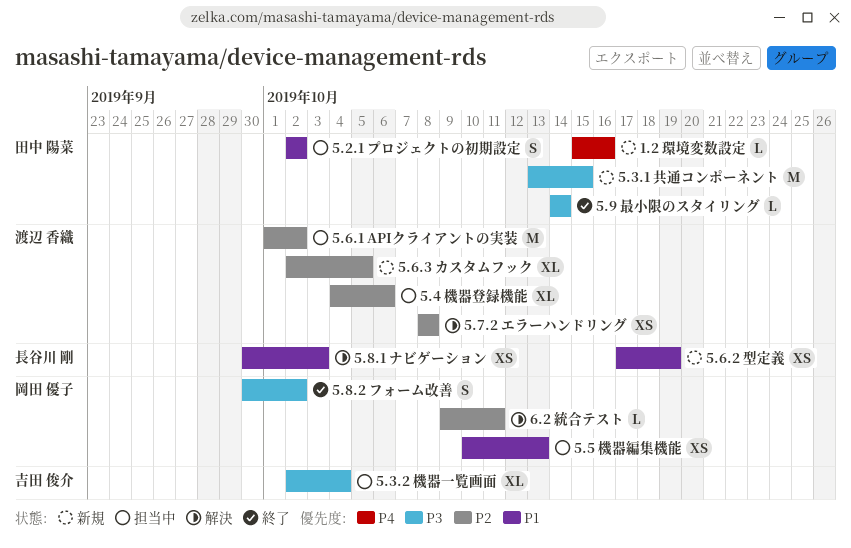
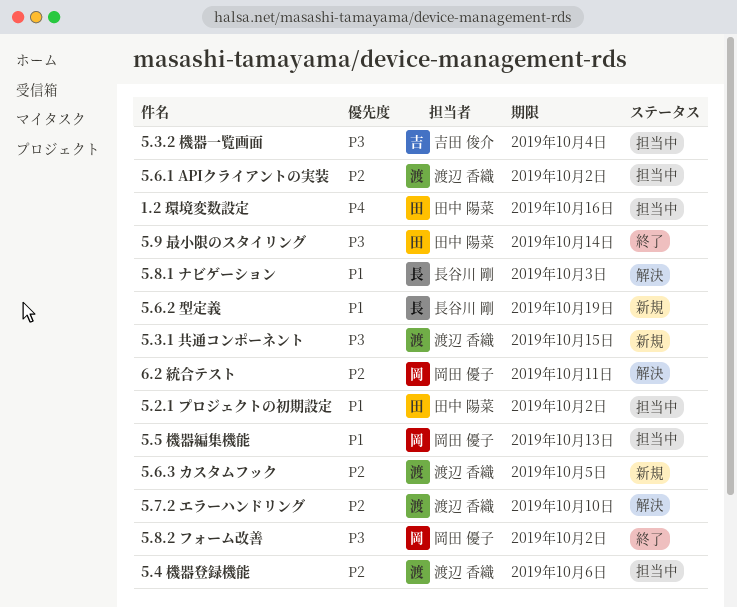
1.2 環境変数設定, status: 新規 -> 担当中
5.3.1 共通コンポーネント, owner: 田中 陽菜 -> 渡辺 香織
5.7.2 エラーハンドリング, due: Oct 8 -> Oct 10

